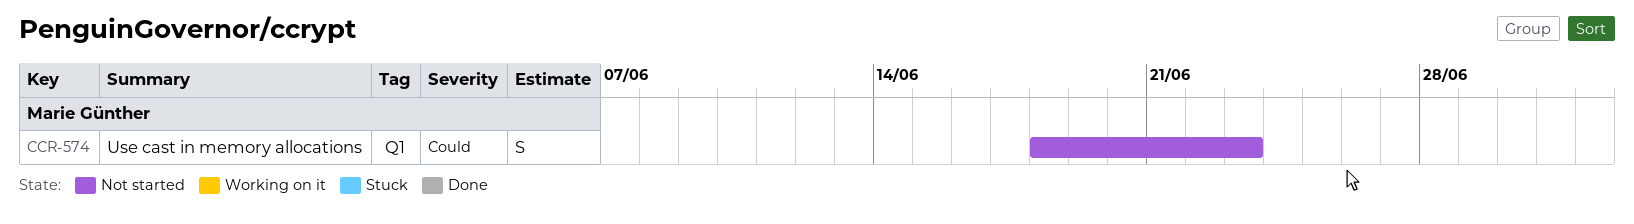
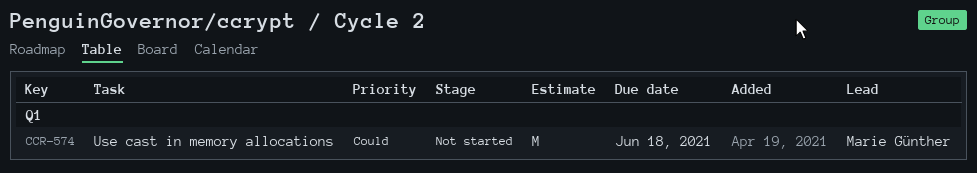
CCR-574, estimate: S -> M
CCR-574, due: Jun 23 -> Jun 18

